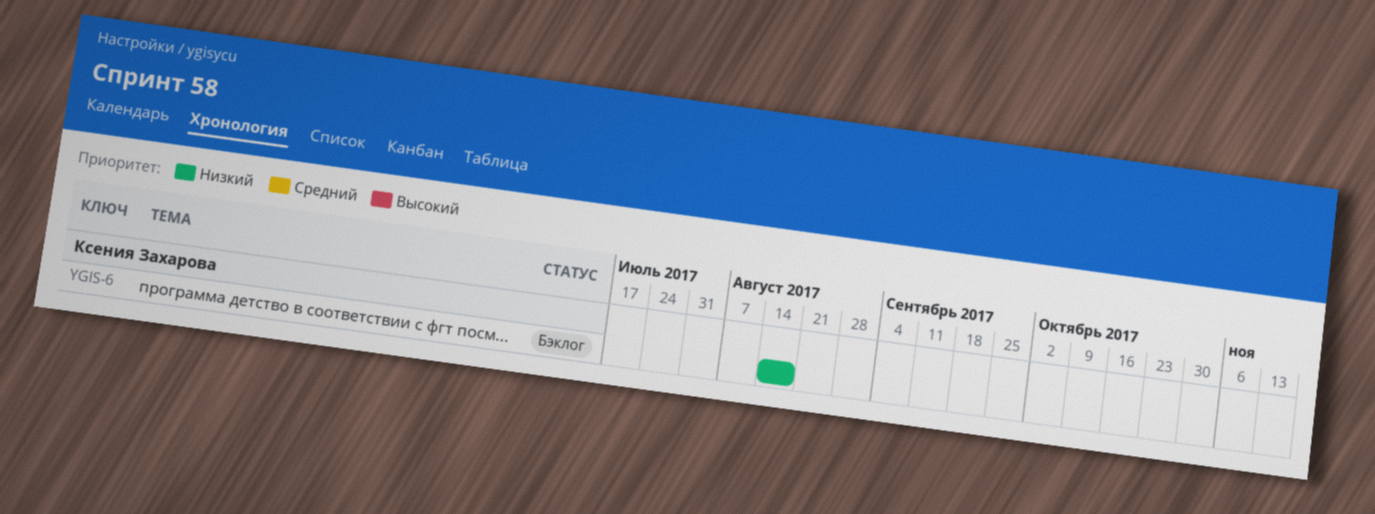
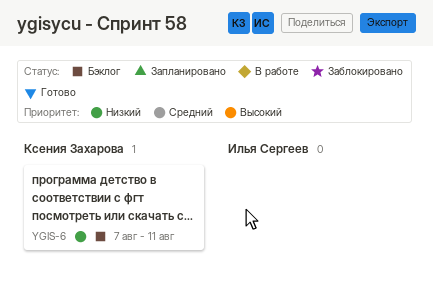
YGIS-6, start: Aug 14 -> Aug 7
YGIS-6, due: Aug 18 -> Aug 11

